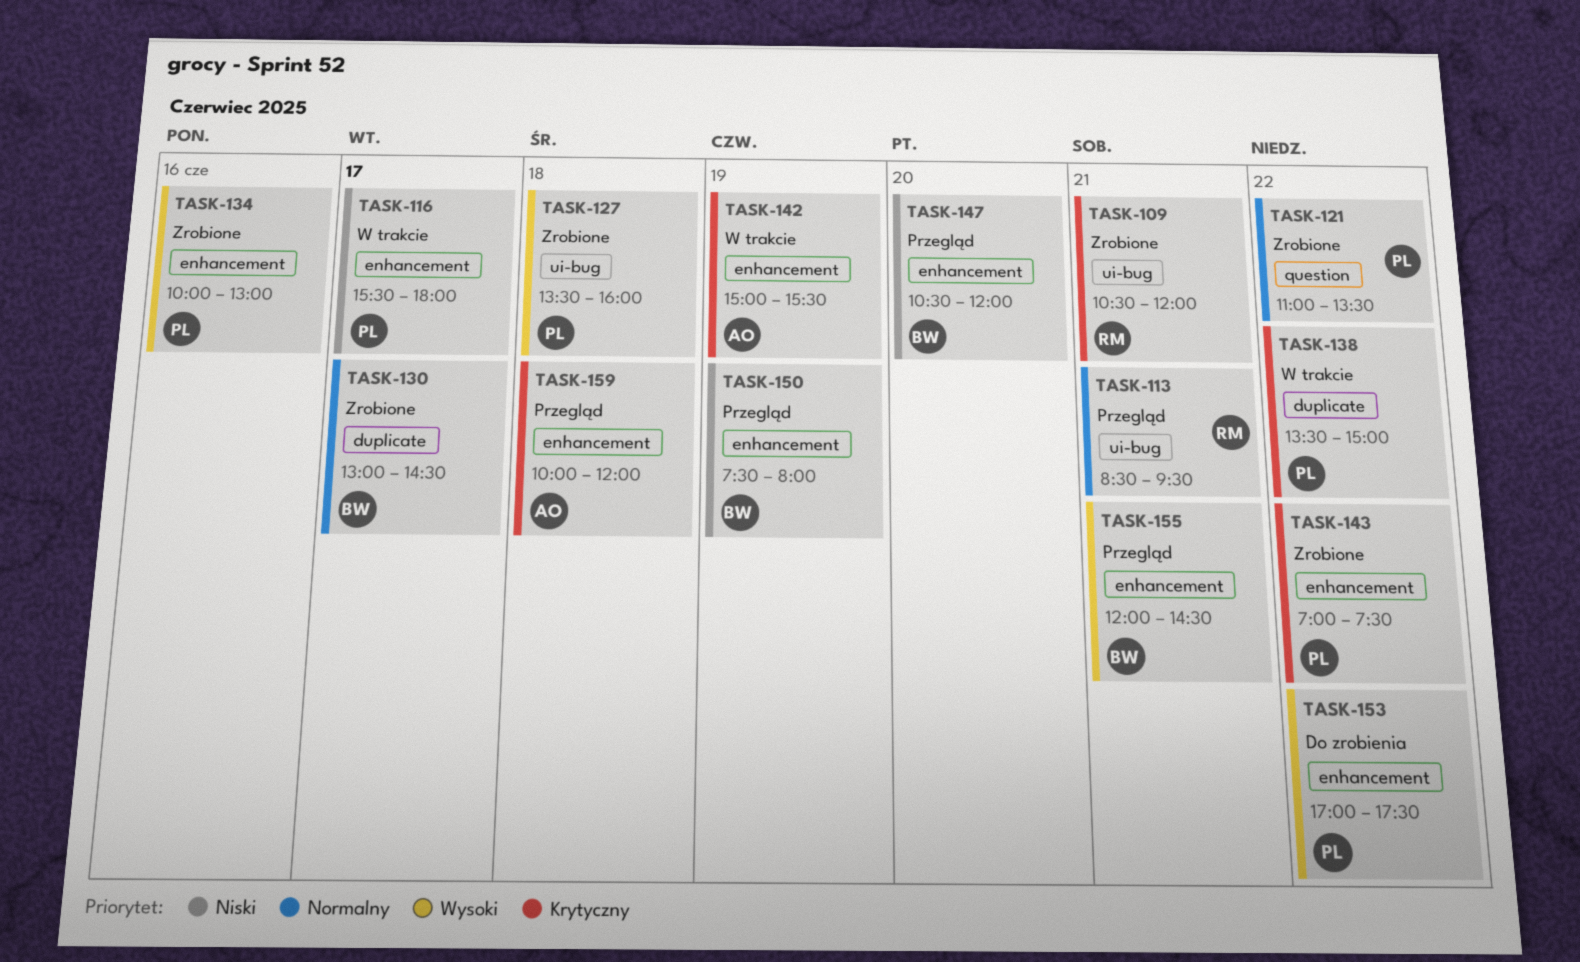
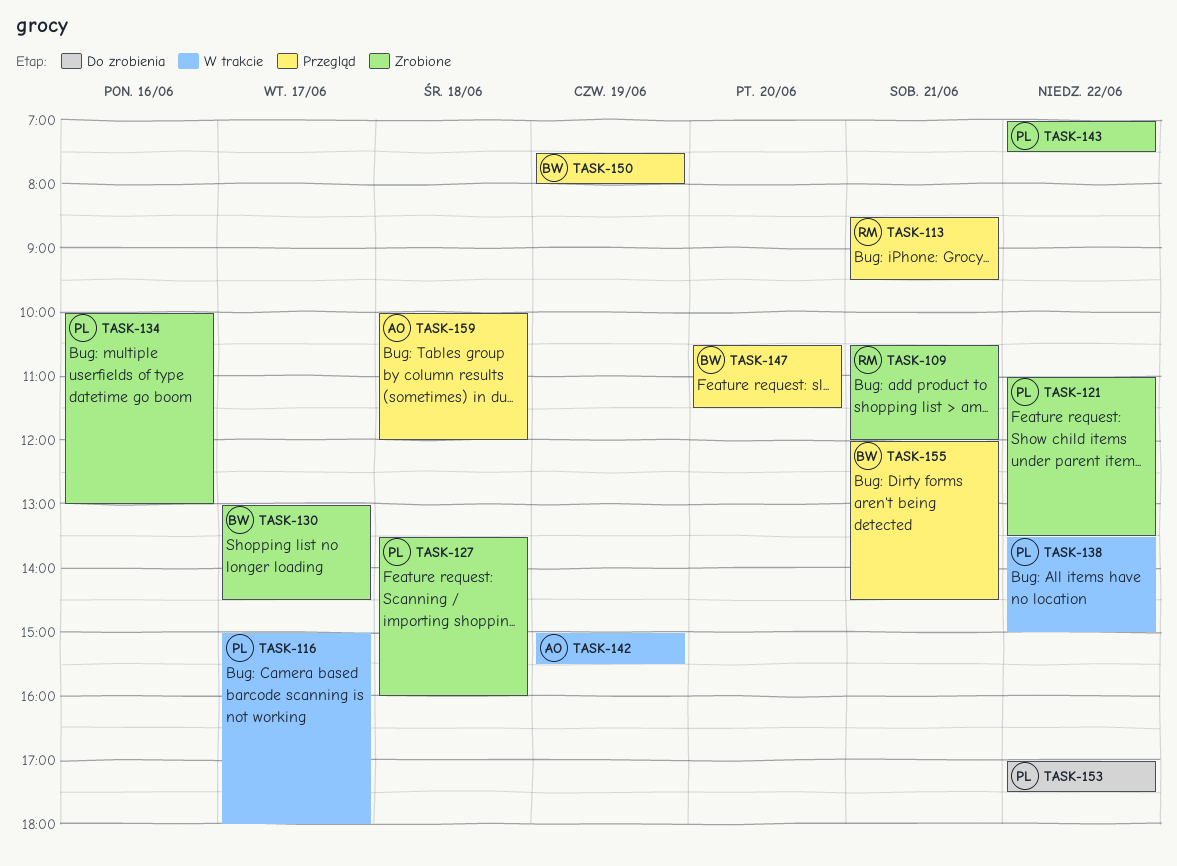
TASK-116, begins: 15:30 -> 15:00
TASK-147, ends: 12:00 -> 11:30

